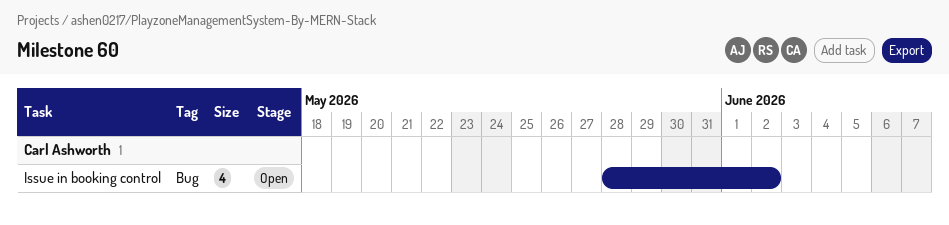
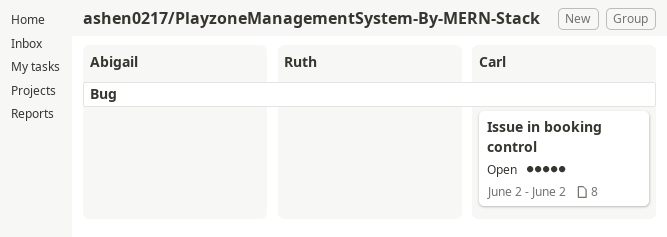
Issue in booking control, estimate: 4 -> 5
Issue in booking control, start: May 28 -> Jun 2

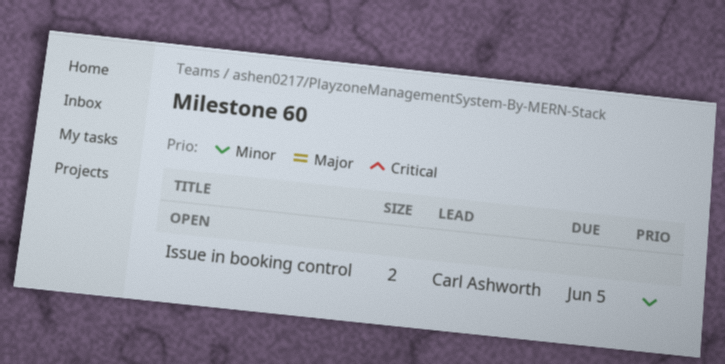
Issue in booking control, estimate: 5 -> 2
Issue in booking control, due: Jun 2 -> Jun 5

